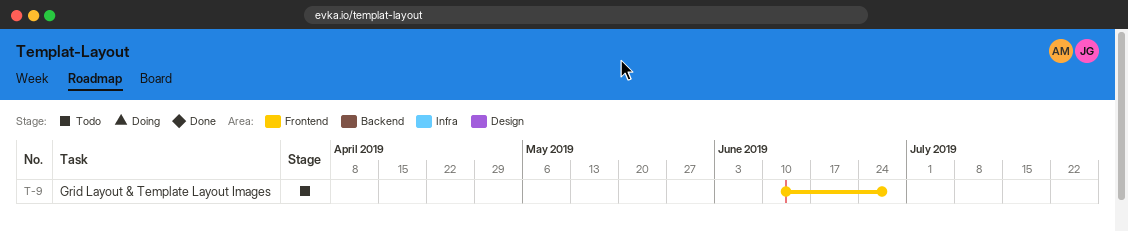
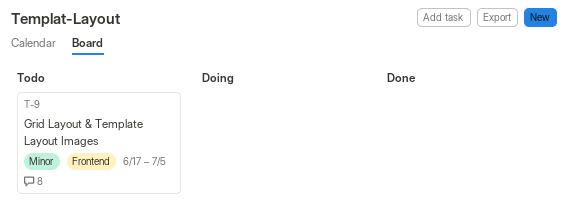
T-9, start: Jun 10 -> Jun 17
T-9, due: Jun 28 -> Jul 5

